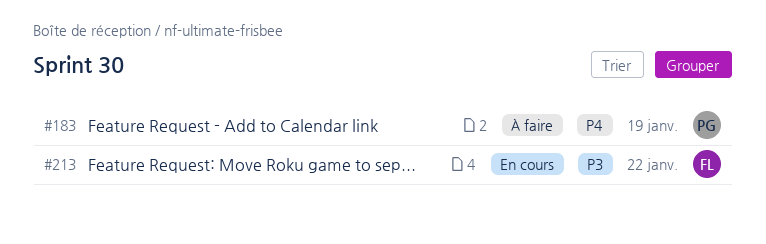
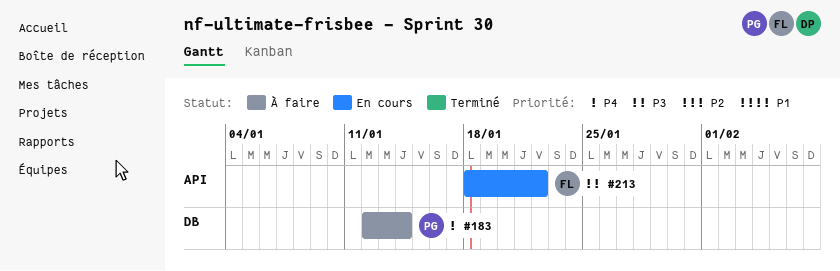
#183, due: Jan 19 -> Jan 14

